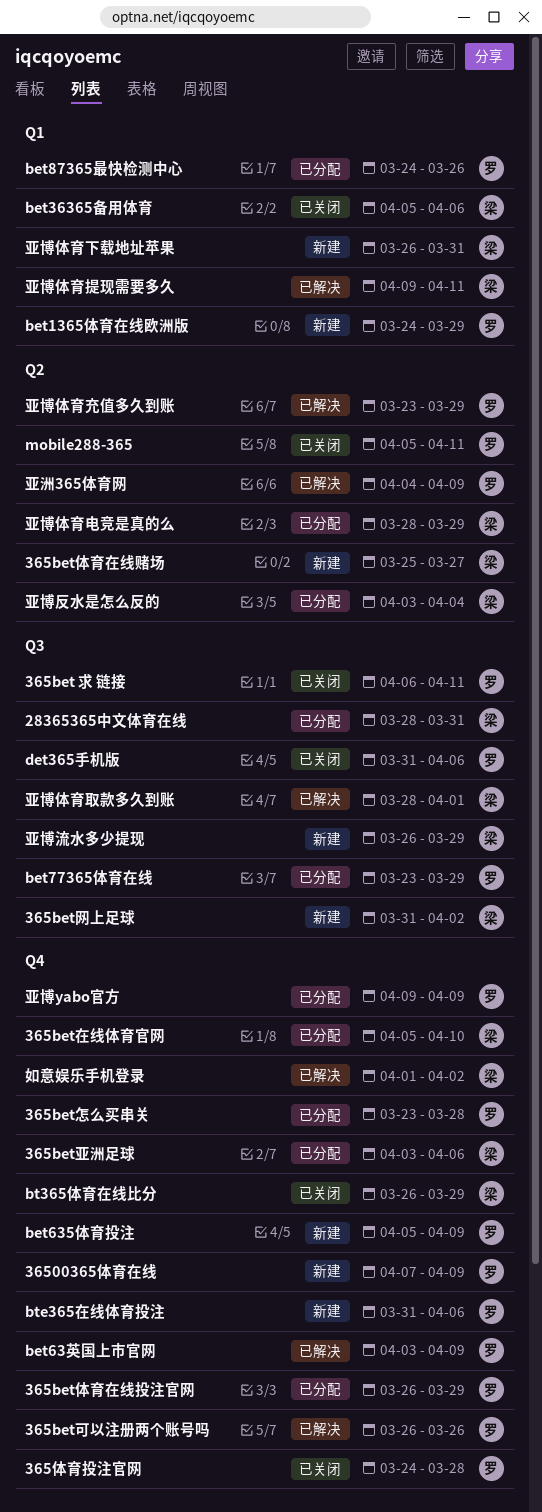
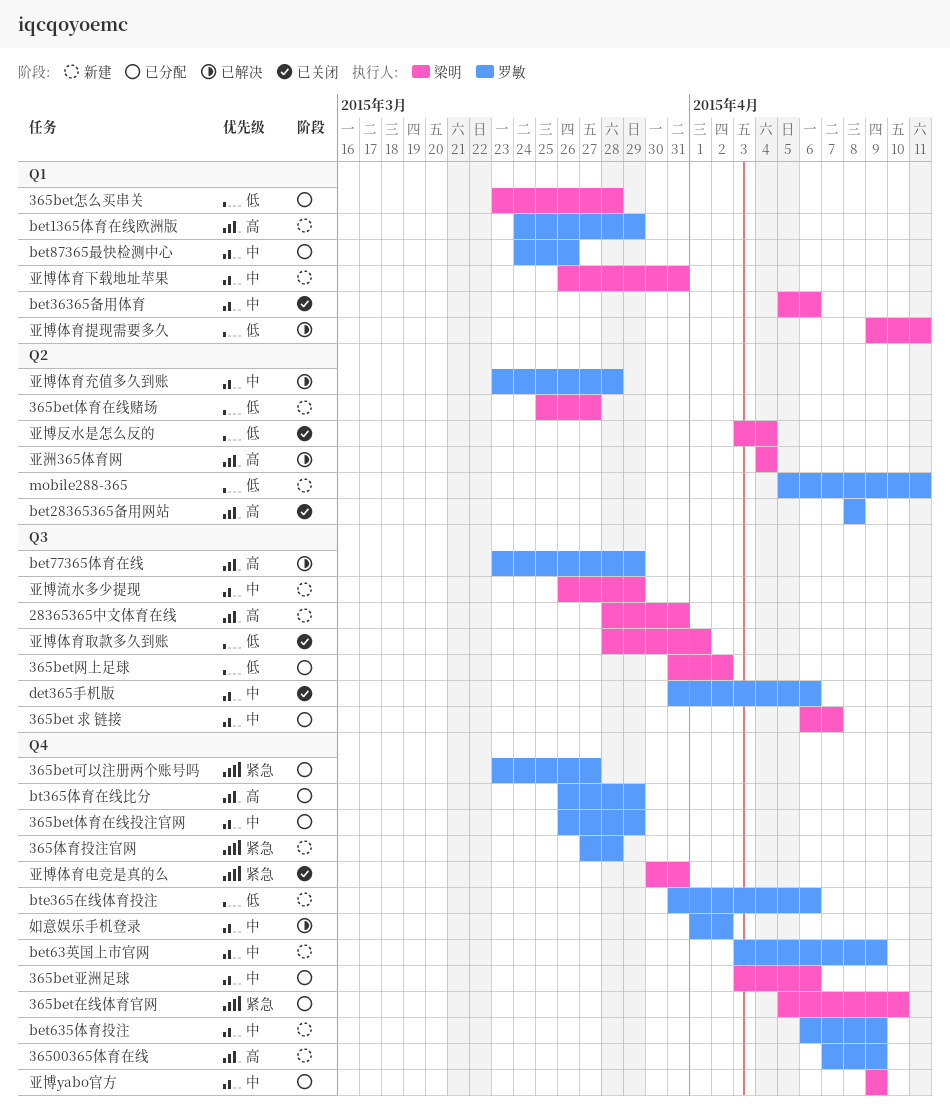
28365365中文体育在线, status: 已分配 -> 新建
365bet 求 链接, status: 已关闭 -> 已分配
365bet 求 链接, owner: 罗敏 -> 梁明
365bet 求 链接, due: Apr 11 -> Apr 7
365bet可以注册两个账号吗, status: 已解决 -> 已分配
365bet可以注册两个账号吗, start: Mar 26 -> Mar 23
365bet可以注册两个账号吗, due: Mar 26 -> Mar 27
365bet怎么买串关, owner: 罗敏 -> 梁明
365bet怎么买串关, label: Q4 -> Q1
365bet网上足球, status: 新建 -> 已分配
365体育投注官网, status: 已关闭 -> 新建
365体育投注官网, start: Mar 24 -> Mar 27
bet28365365备用网站: none -> present
bet635体育投注, start: Apr 5 -> Apr 6
bet63英国上市官网, status: 已解决 -> 新建
bet77365体育在线, status: 已分配 -> 已解决
bt365体育在线比分, status: 已关闭 -> 已分配
bt365体育在线比分, owner: 梁明 -> 罗敏
mobile288-365, status: 已关闭 -> 新建
亚博yabo官方, owner: 罗敏 -> 梁明
亚博体育充值多久到账, due: Mar 29 -> Mar 28
亚博体育取款多久到账, status: 已解决 -> 已关闭
亚博体育电竞是真的么, status: 已分配 -> 已关闭
亚博体育电竞是真的么, label: Q2 -> Q4
亚博体育电竞是真的么, start: Mar 28 -> Mar 30
亚博体育电竞是真的么, due: Mar 29 -> Mar 31
亚博反水是怎么反的, status: 已分配 -> 已关闭
亚洲365体育网, owner: 罗敏 -> 梁明
亚洲365体育网, due: Apr 9 -> Apr 4
如意娱乐手机登录, owner: 梁明 -> 罗敏

